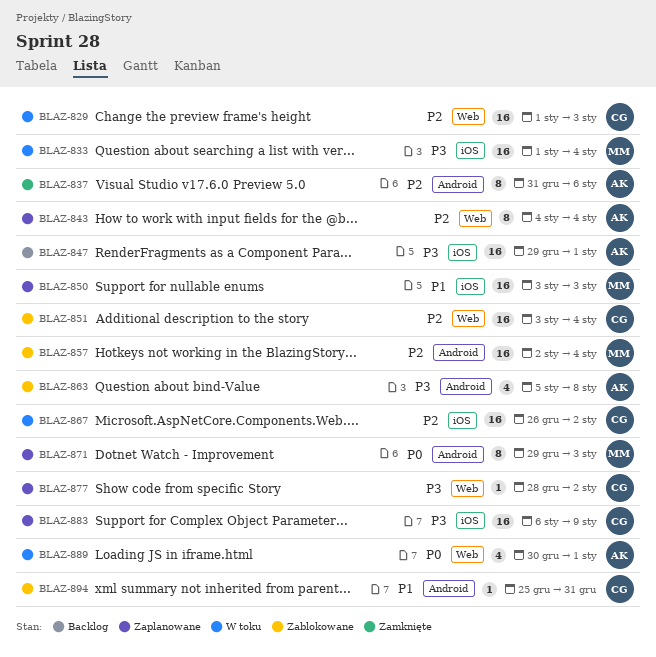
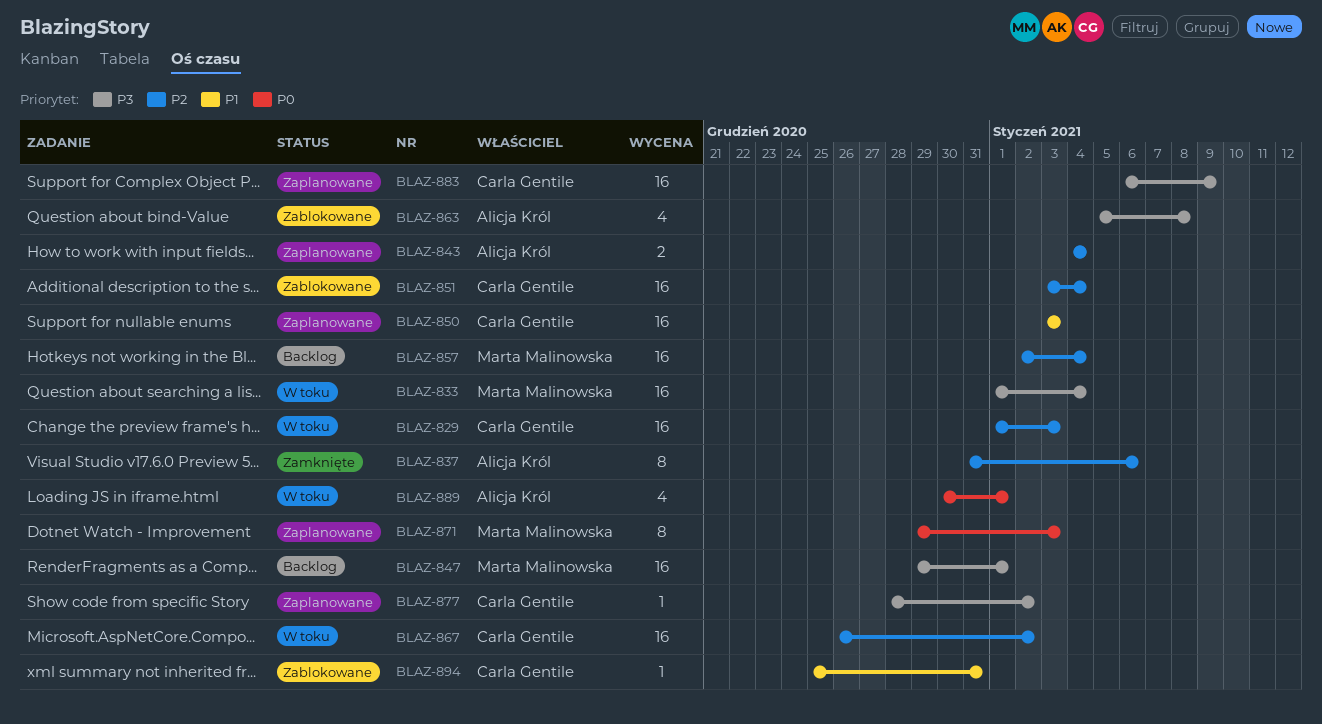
BLAZ-843, estimate: 8 -> 2
BLAZ-847, owner: Alicja Król -> Marta Malinowska
BLAZ-850, owner: Marta Malinowska -> Carla Gentile
BLAZ-857, status: Zablokowane -> Backlog

